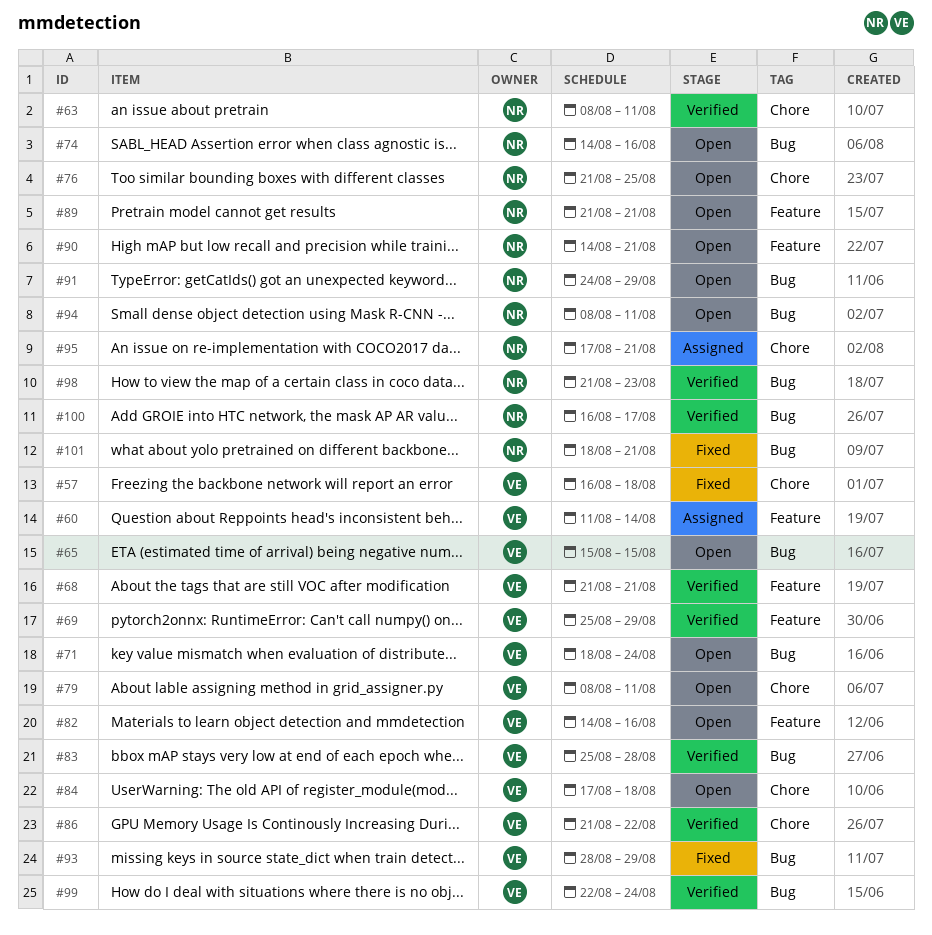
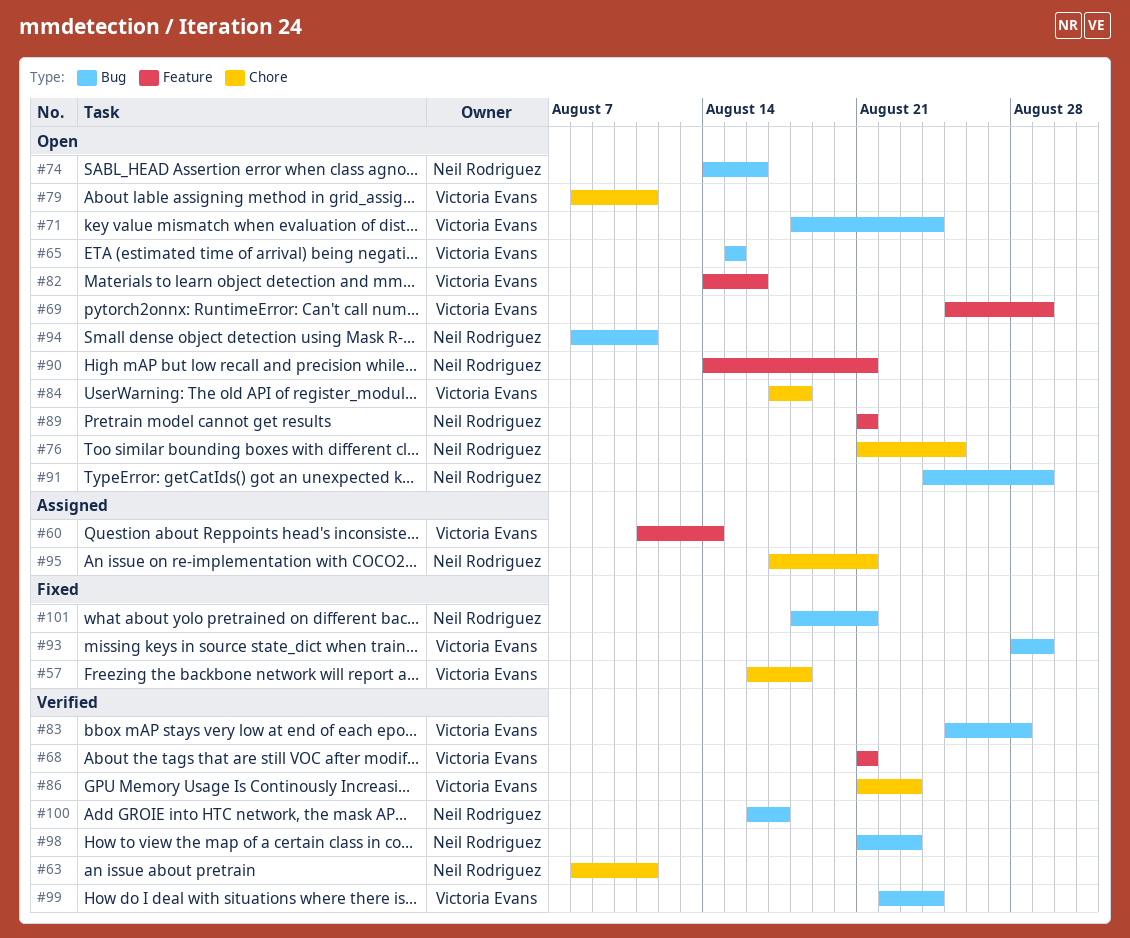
#69, status: Verified -> Open
#86, due: Aug 22 -> Aug 23

